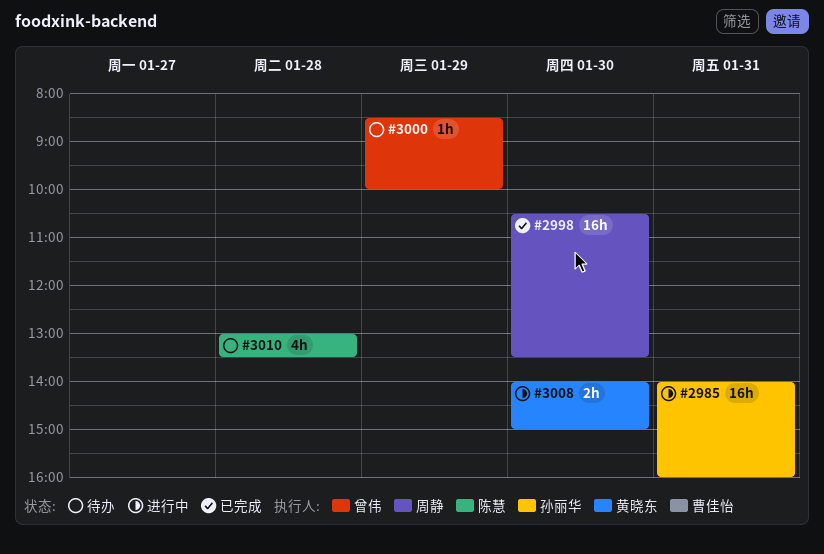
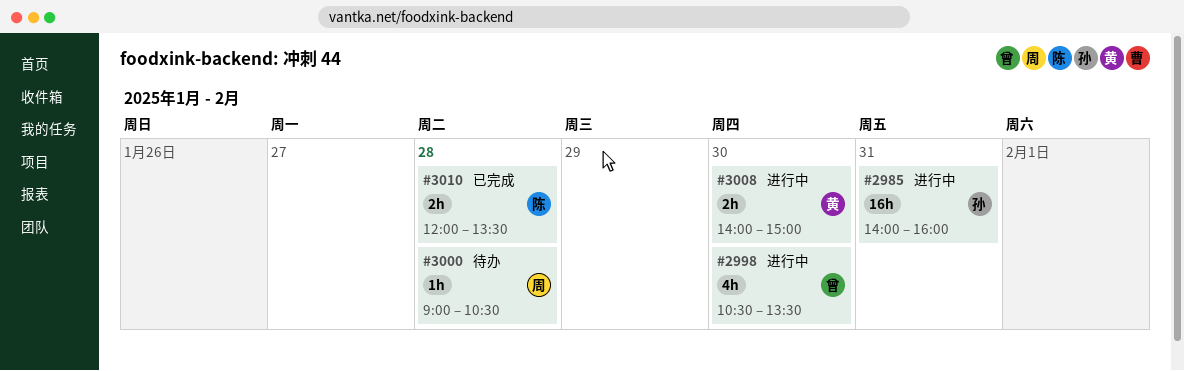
#2998, status: 已完成 -> 进行中
#2998, owner: 周静 -> 曾伟
#2998, estimate: 16h -> 4h
#3000, owner: 曾伟 -> 周静
#3000, day: Jan 29 -> Jan 28
#3000, begins: 08:30 -> 09:00
#3000, ends: 10:00 -> 10:30
#3010, status: 待办 -> 已完成
#3010, estimate: 4h -> 2h
#3010, begins: 13:00 -> 12:00

